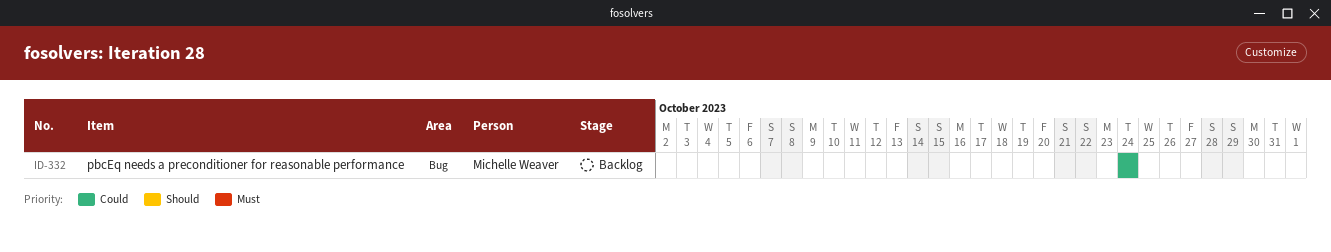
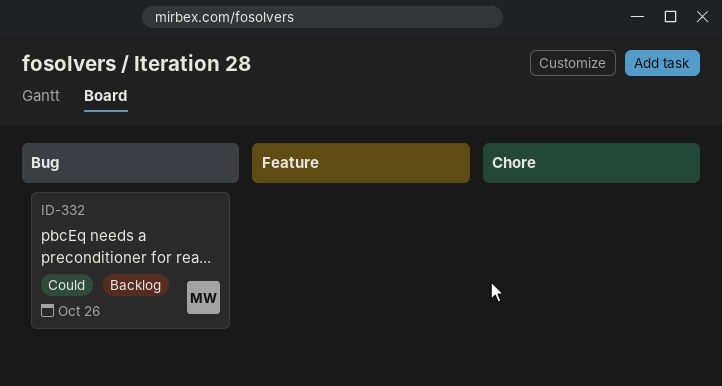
ID-332, due: Oct 24 -> Oct 26

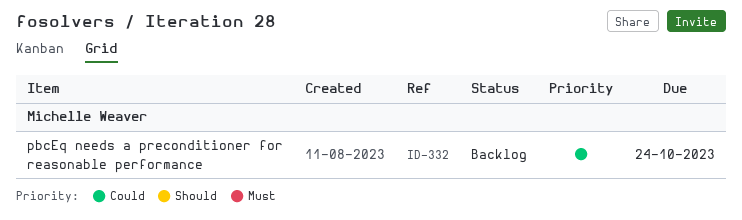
ID-332, due: Oct 26 -> Oct 24

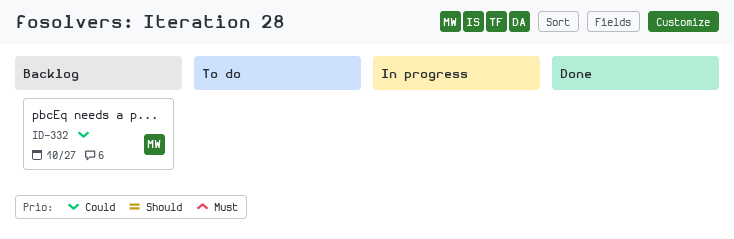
ID-332, due: Oct 24 -> Oct 27

